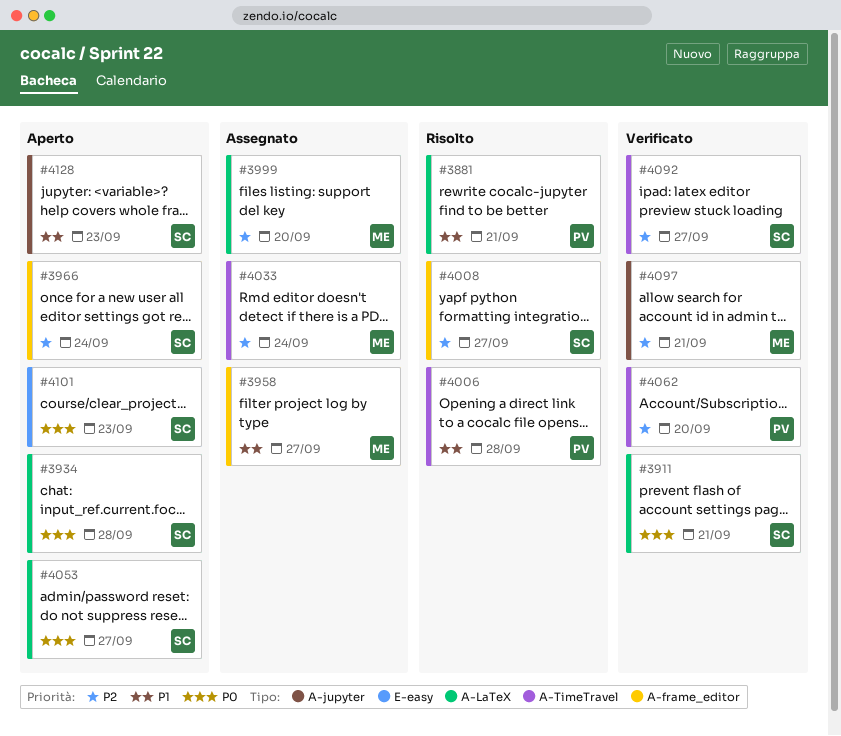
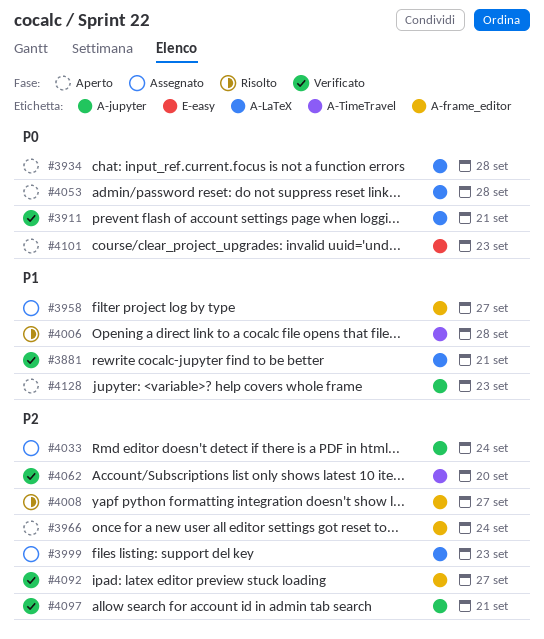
#3881, status: Risolto -> Verificato
#3999, due: Sep 20 -> Sep 23
#4033, label: A-TimeTravel -> A-jupyter
#4053, due: Sep 27 -> Sep 28
#4092, label: A-TimeTravel -> A-frame_editor

